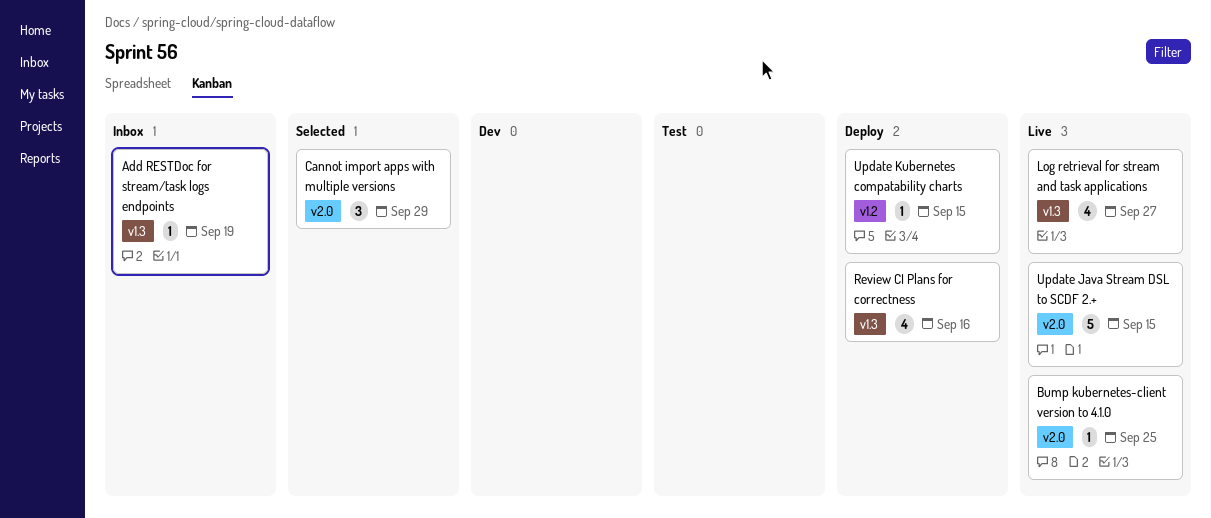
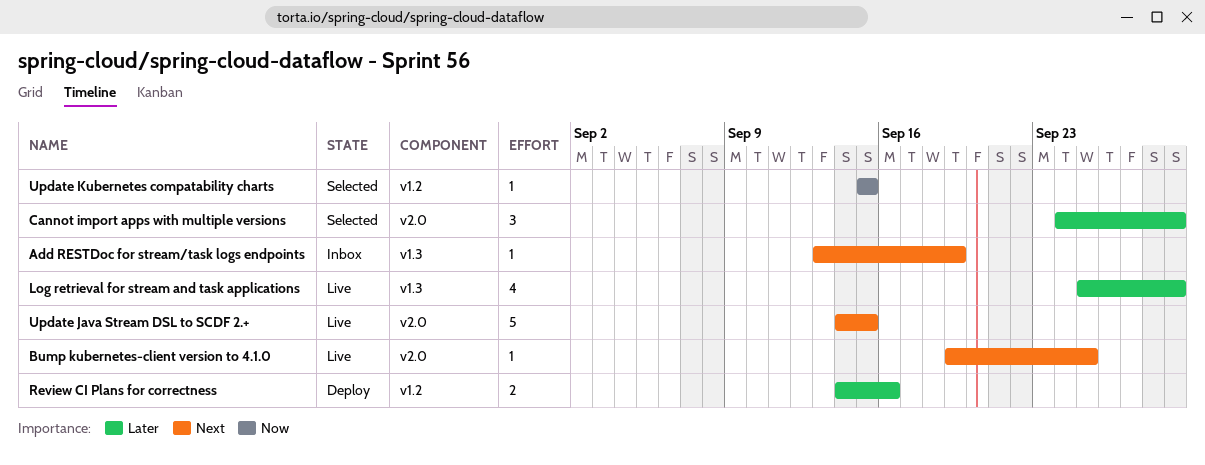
Log retrieval for stream and task applications, due: Sep 27 -> Sep 29
Review CI Plans for correctness, label: v1.3 -> v1.2
Review CI Plans for correctness, estimate: 4 -> 2
Update Kubernetes compatability charts, status: Deploy -> Selected

